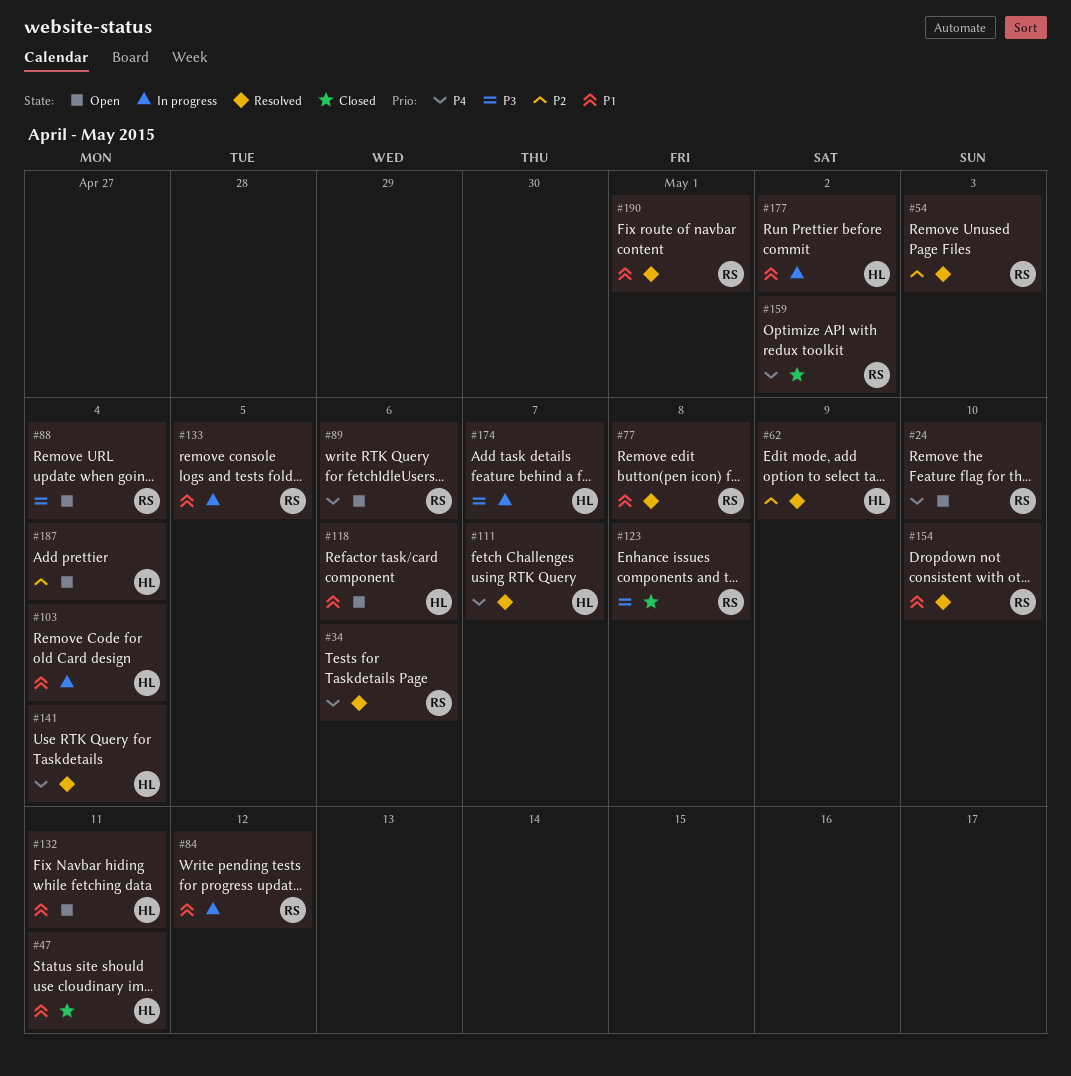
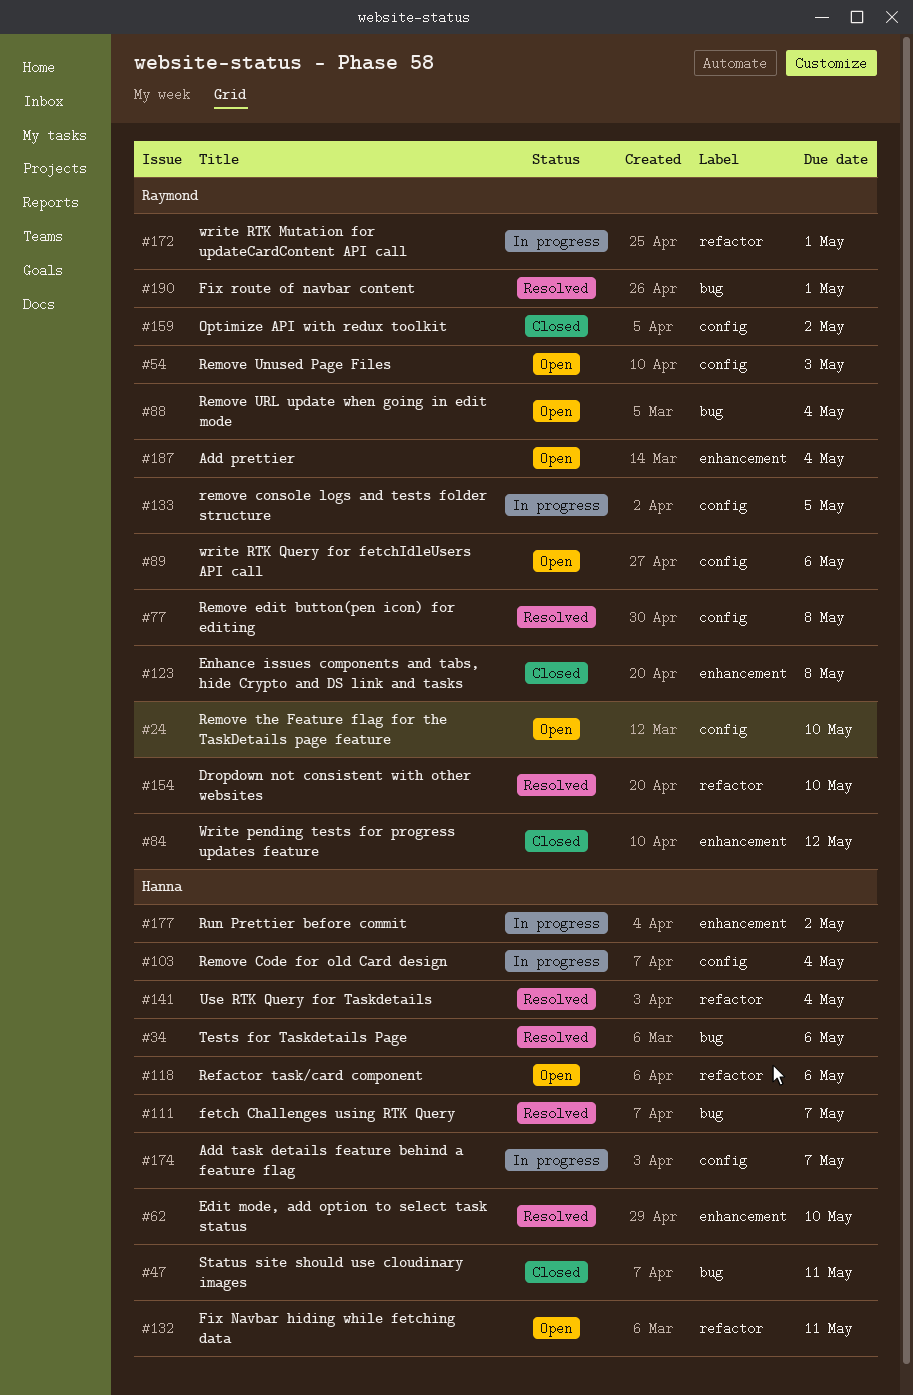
#34, owner: Raymond -> Hanna
#54, status: Resolved -> Open
#62, due: May 9 -> May 10
#84, status: In progress -> Closed
#172: none -> present
#187, owner: Hanna -> Raymond

